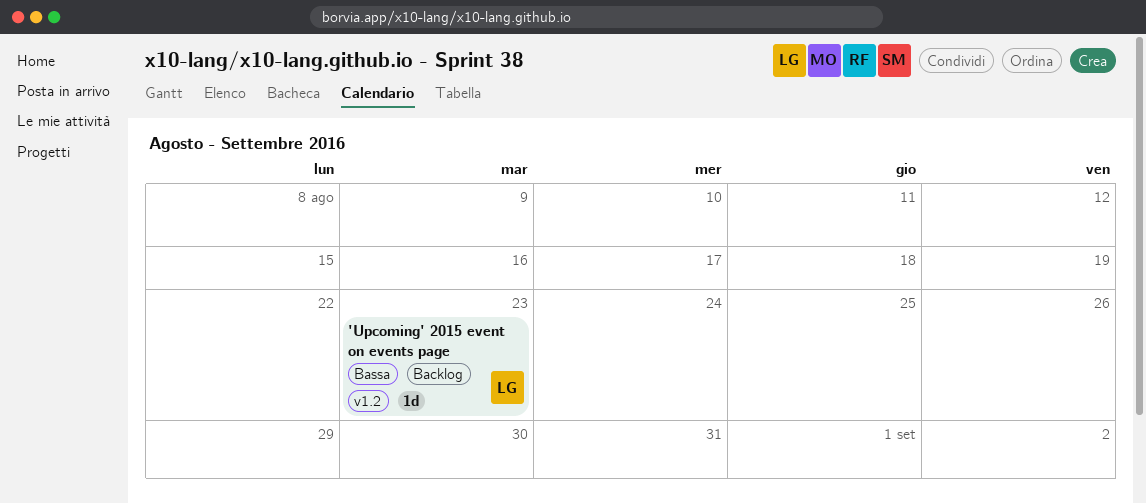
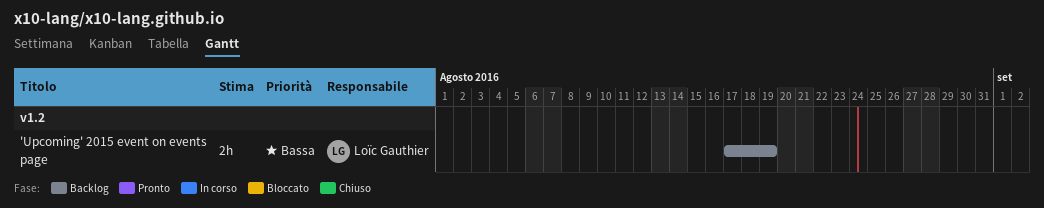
'Upcoming' 2015 event on events page, estimate: 1d -> 2h
'Upcoming' 2015 event on events page, due: Aug 23 -> Aug 19

